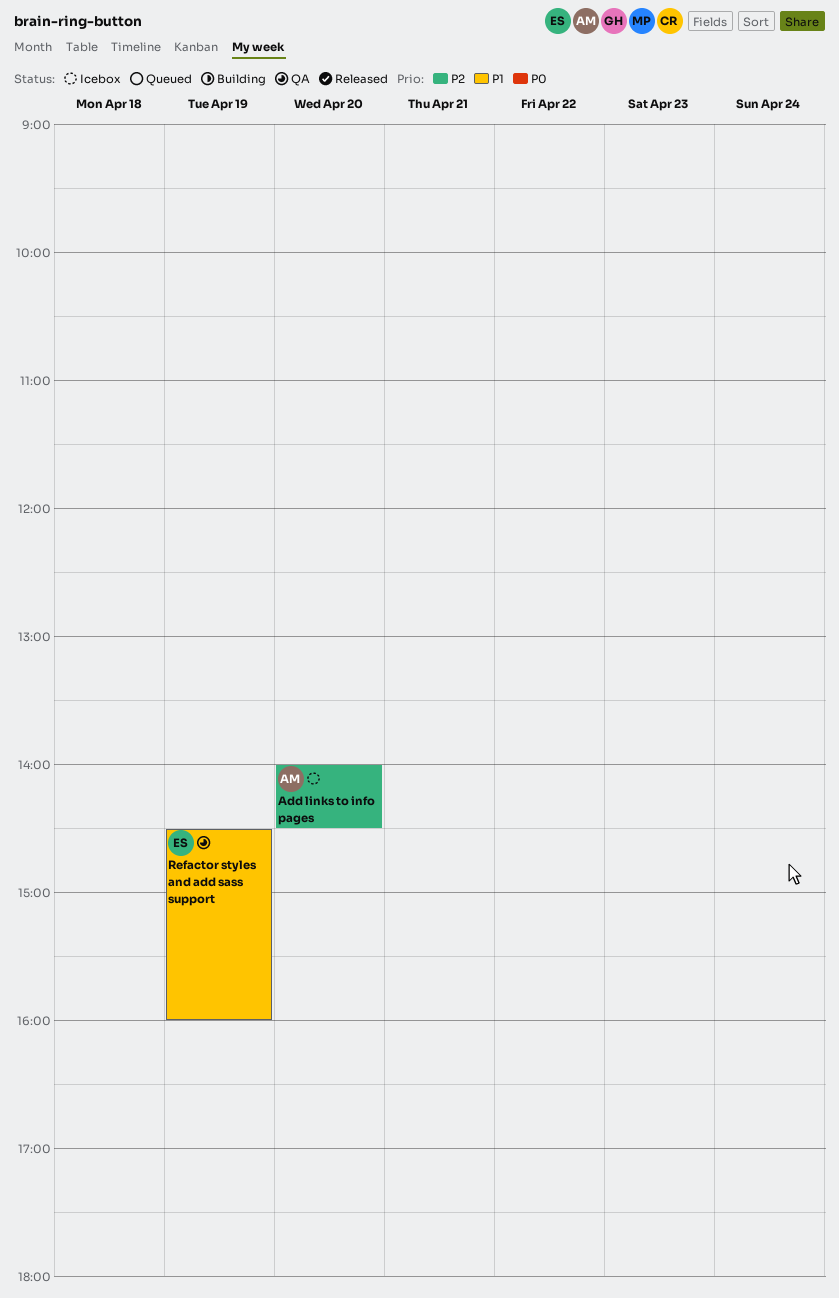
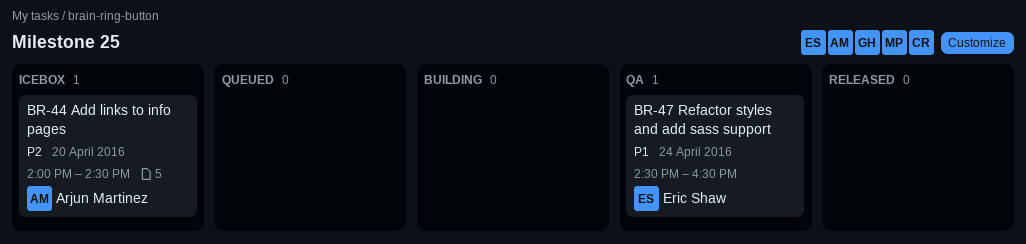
Refactor styles and add sass support, day: Apr 19 -> Apr 24
Refactor styles and add sass support, ends: 16:00 -> 16:30

